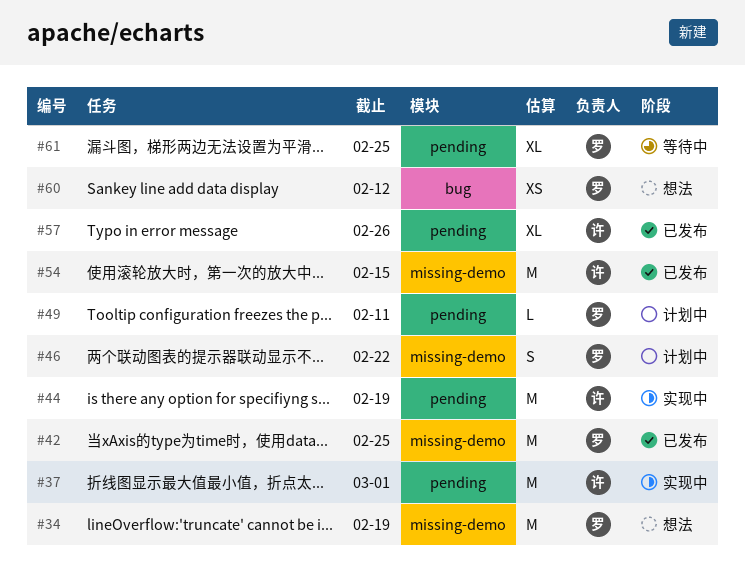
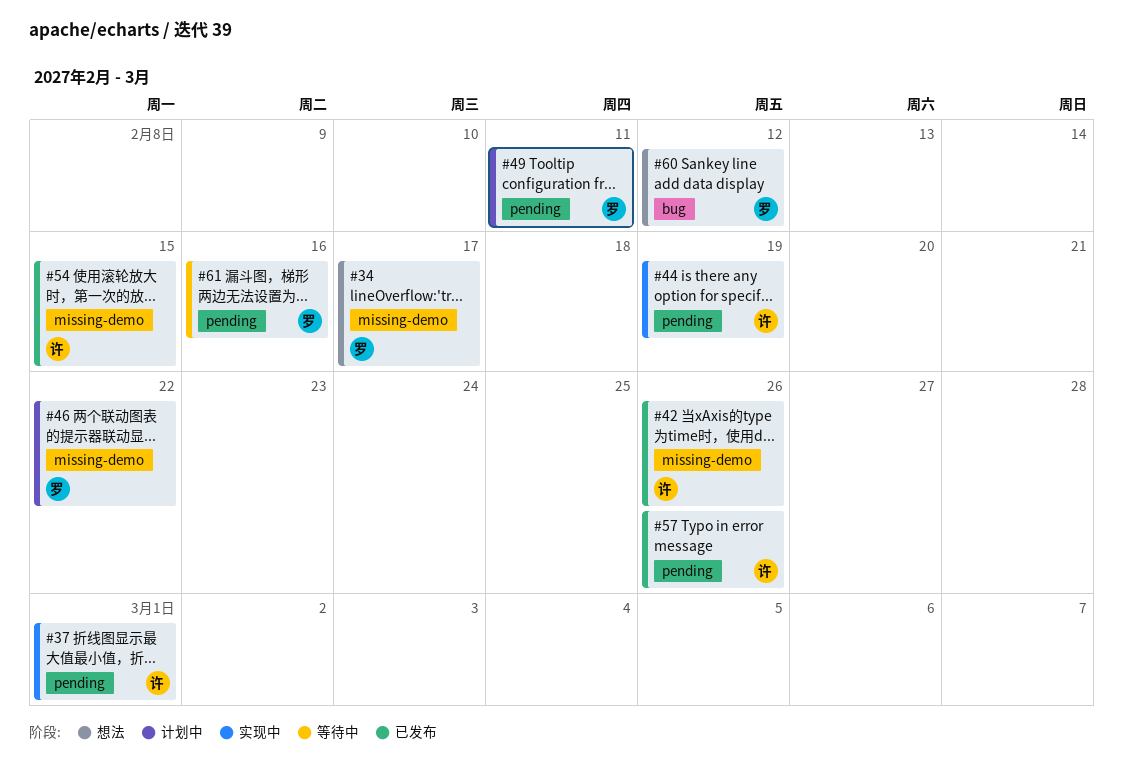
#34, due: Feb 19 -> Feb 17
#42, owner: 罗 -> 许
#42, due: Feb 25 -> Feb 26
#61, due: Feb 25 -> Feb 16

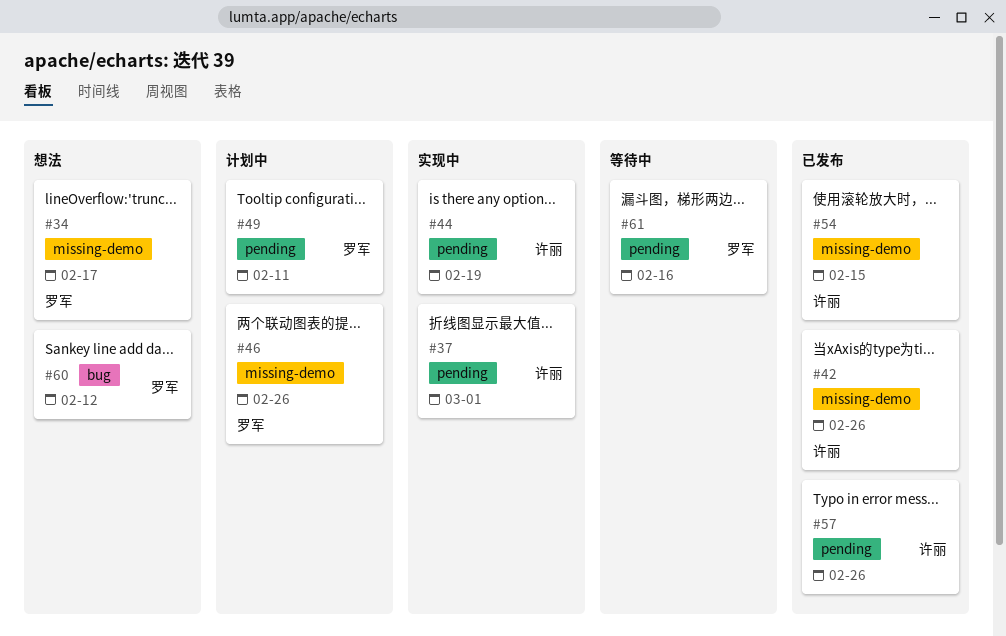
#46, due: Feb 22 -> Feb 26

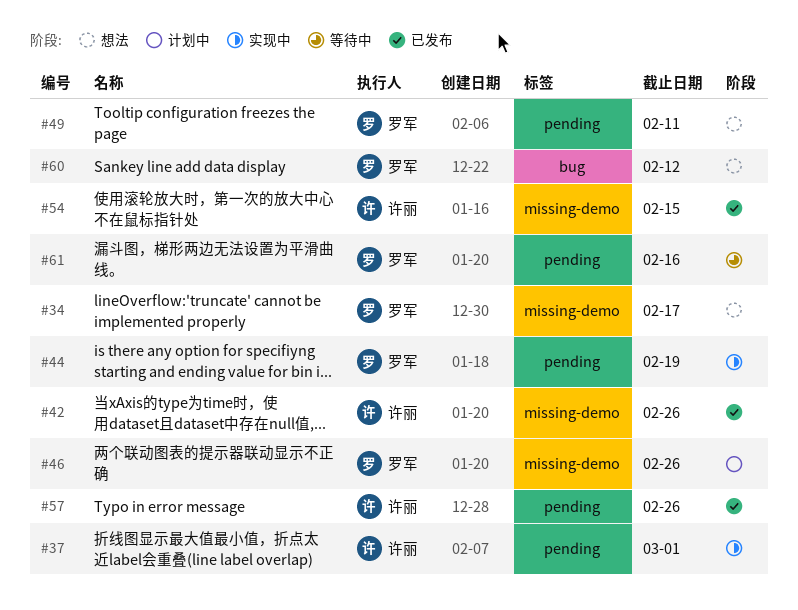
#44, owner: 许丽 -> 罗军
#49, status: 计划中 -> 想法

